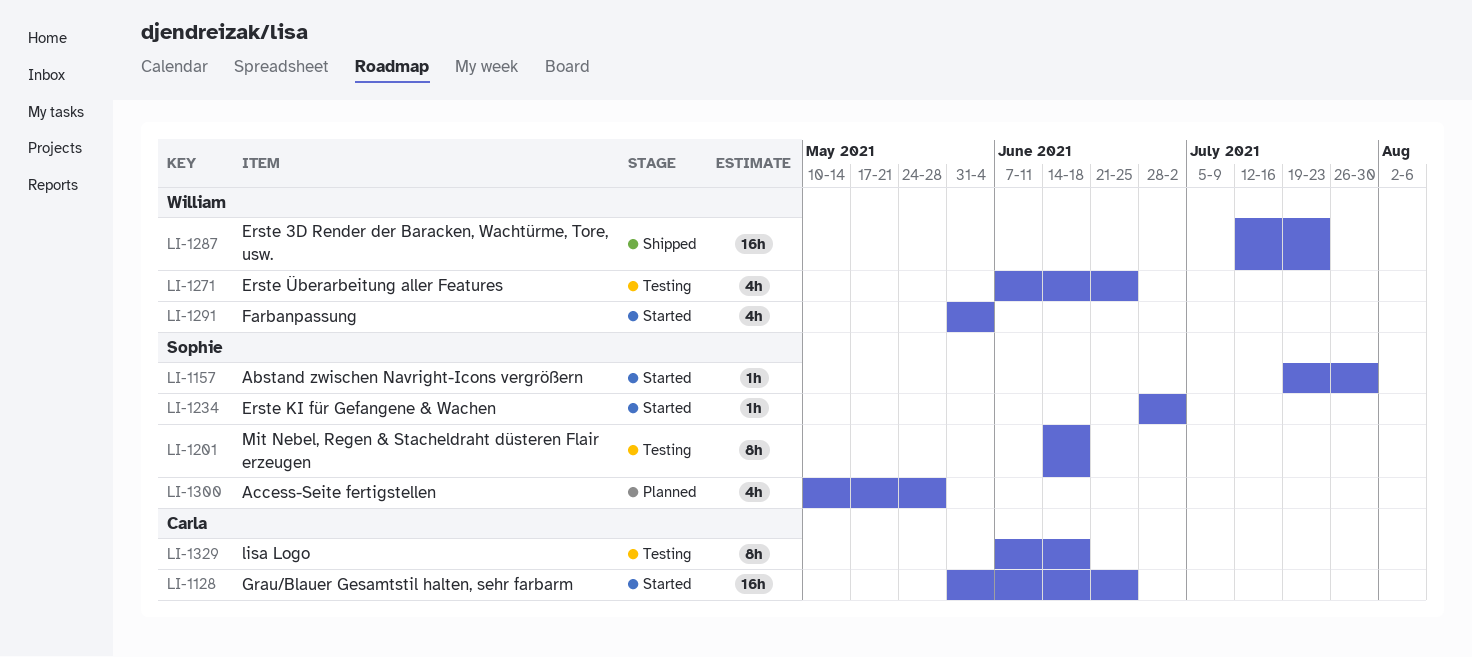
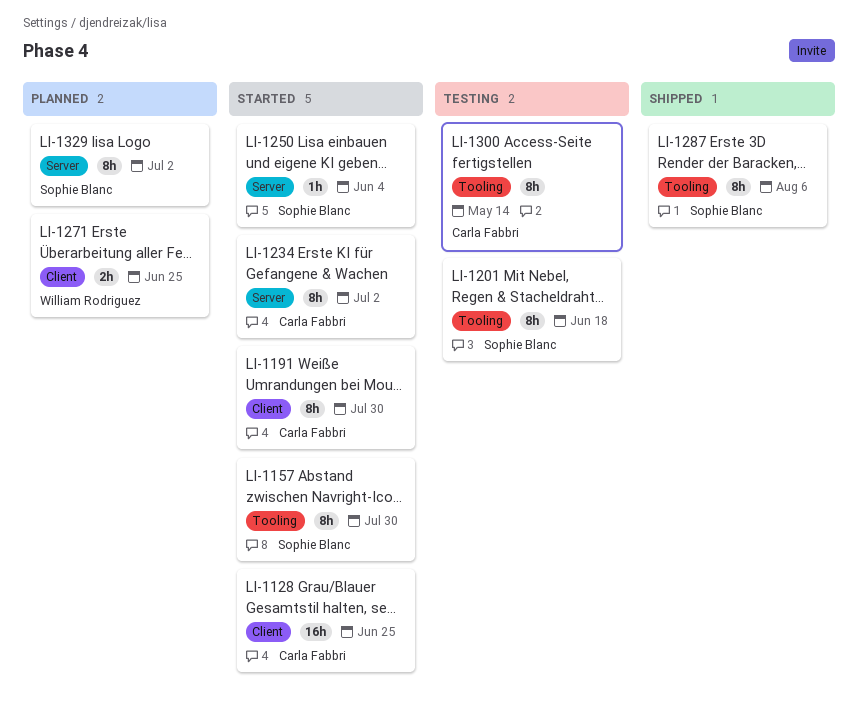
LI-1157, estimate: 1h -> 8h
LI-1191: none -> present
LI-1234, owner: Sophie Blanc -> Carla Fabbri
LI-1234, estimate: 1h -> 8h
LI-1250: none -> present
LI-1271, status: Testing -> Planned
LI-1271, estimate: 4h -> 2h
LI-1287, owner: William Rodriguez -> Sophie Blanc
LI-1287, estimate: 16h -> 8h
LI-1287, due: Jul 23 -> Aug 6
LI-1291: present -> none
LI-1300, status: Planned -> Testing
LI-1300, owner: Sophie Blanc -> Carla Fabbri
LI-1300, estimate: 4h -> 8h
LI-1300, due: May 28 -> May 14
LI-1329, status: Testing -> Planned
LI-1329, owner: Carla Fabbri -> Sophie Blanc
LI-1329, due: Jun 18 -> Jul 2

